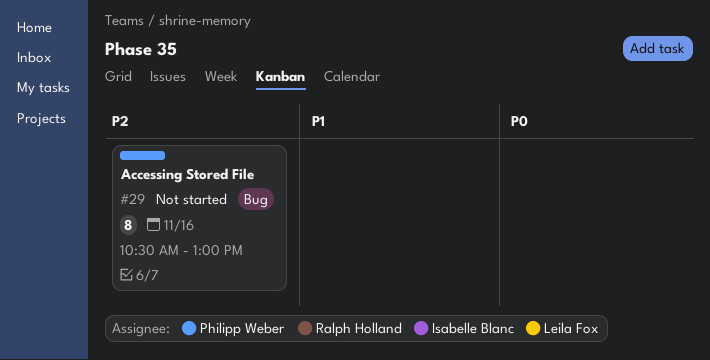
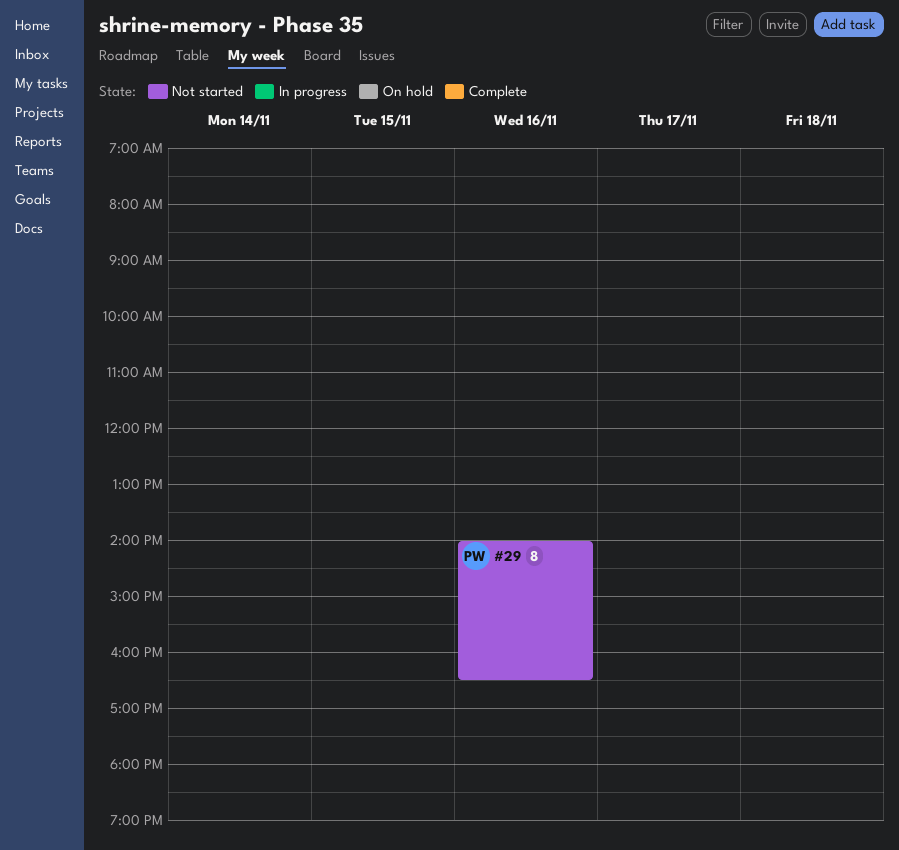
#29, begins: 10:30 -> 14:00
#29, ends: 13:00 -> 16:30

